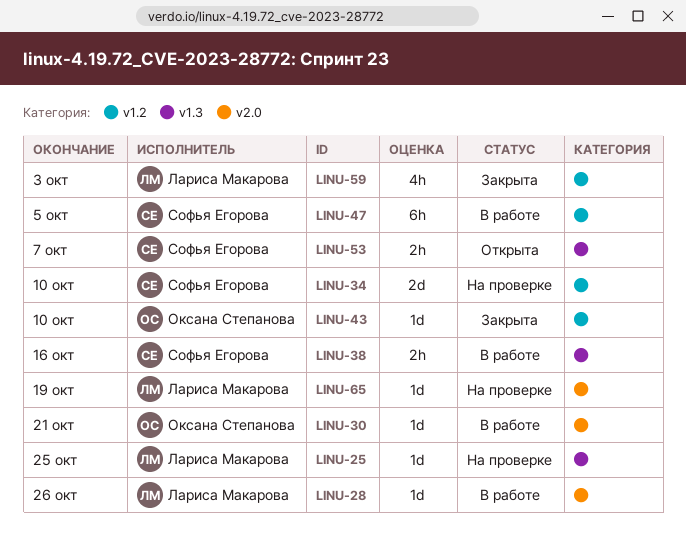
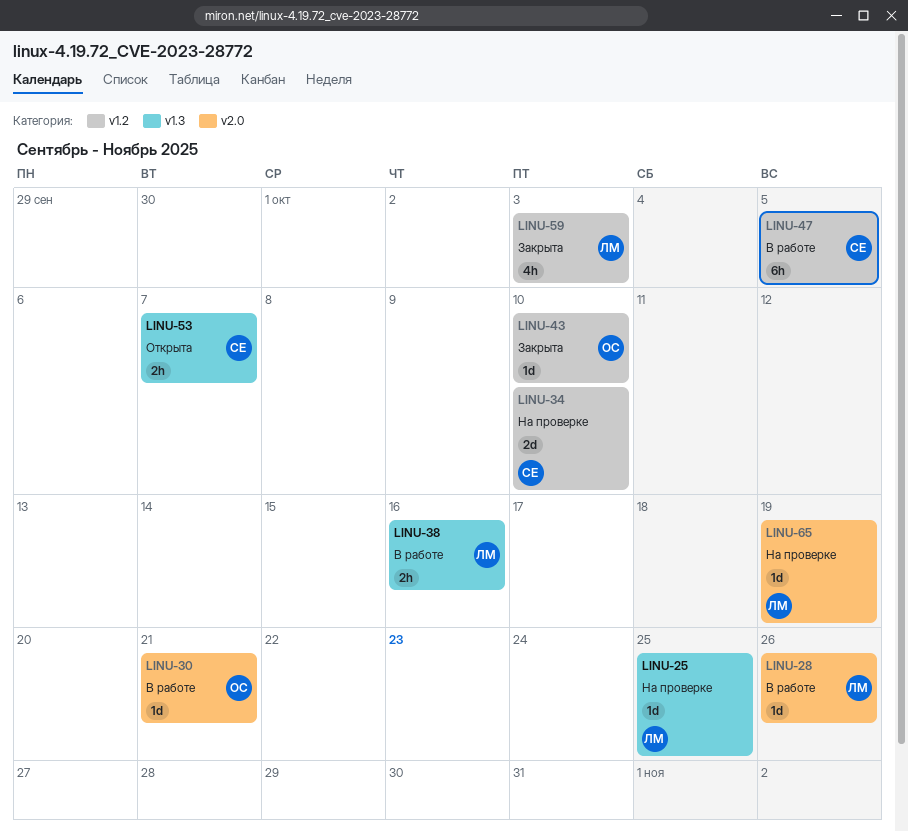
LINU-38, owner: Софья Егорова -> Лариса Макарова

